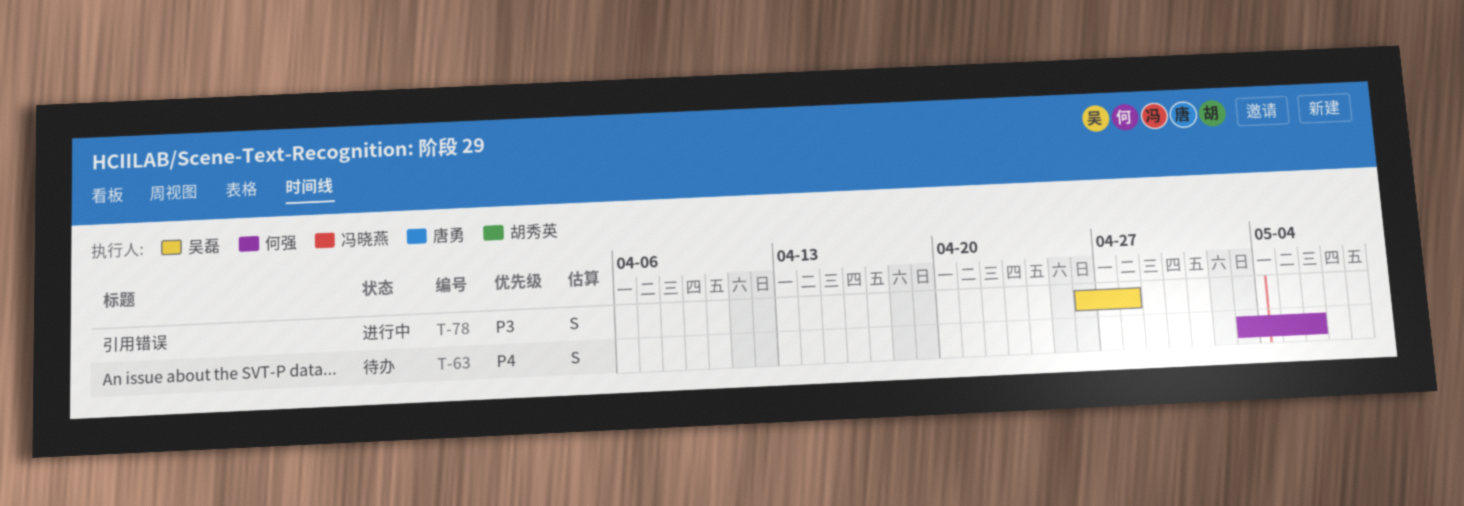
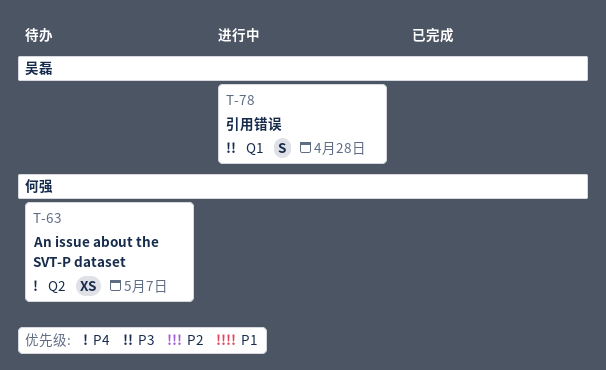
T-63, estimate: S -> XS
T-63, due: May 6 -> May 7

